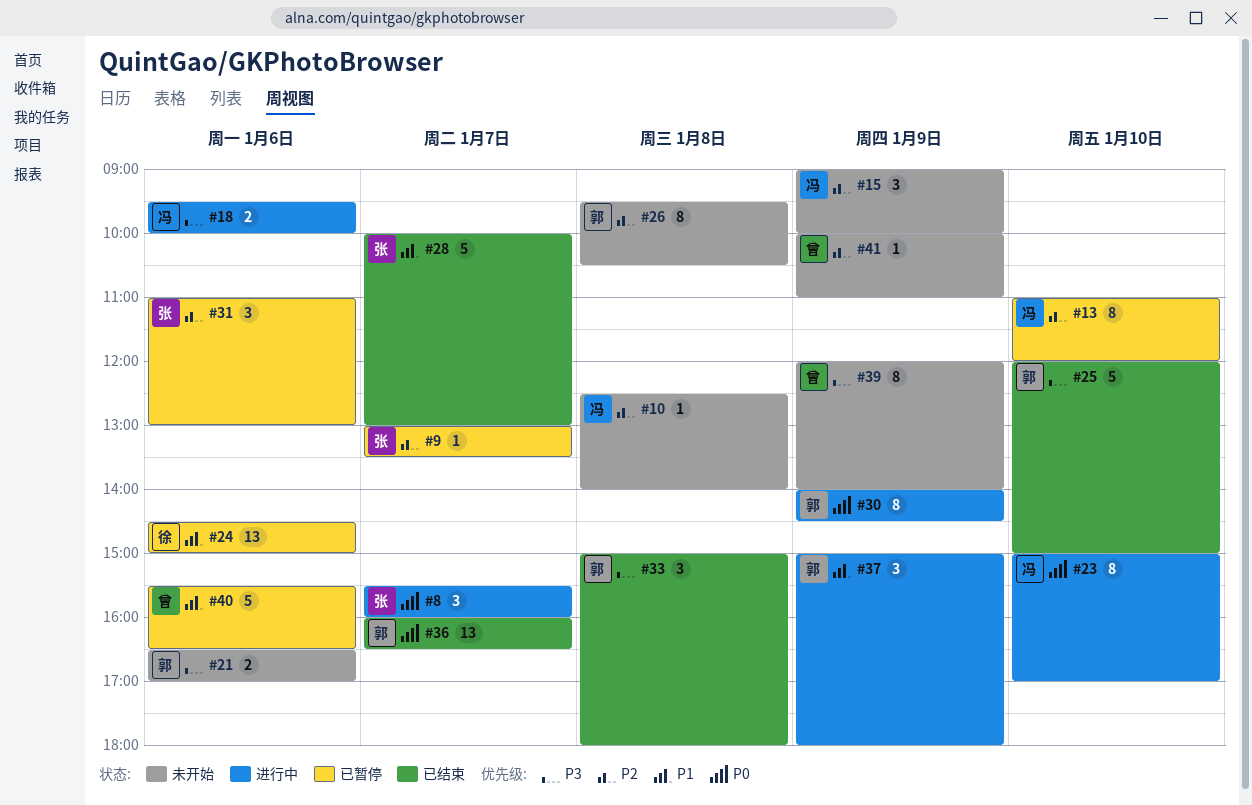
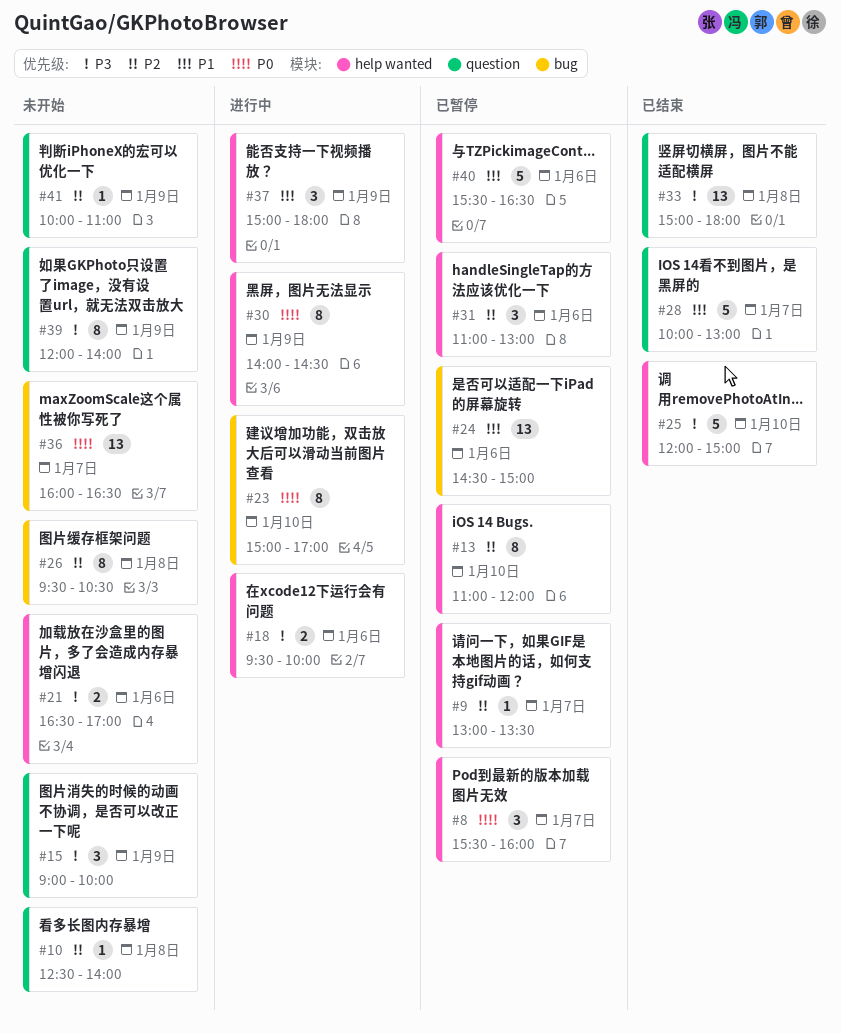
#8, status: 进行中 -> 已暂停
#15, priority: P2 -> P3
#33, estimate: 3 -> 13
#36, status: 已结束 -> 未开始

